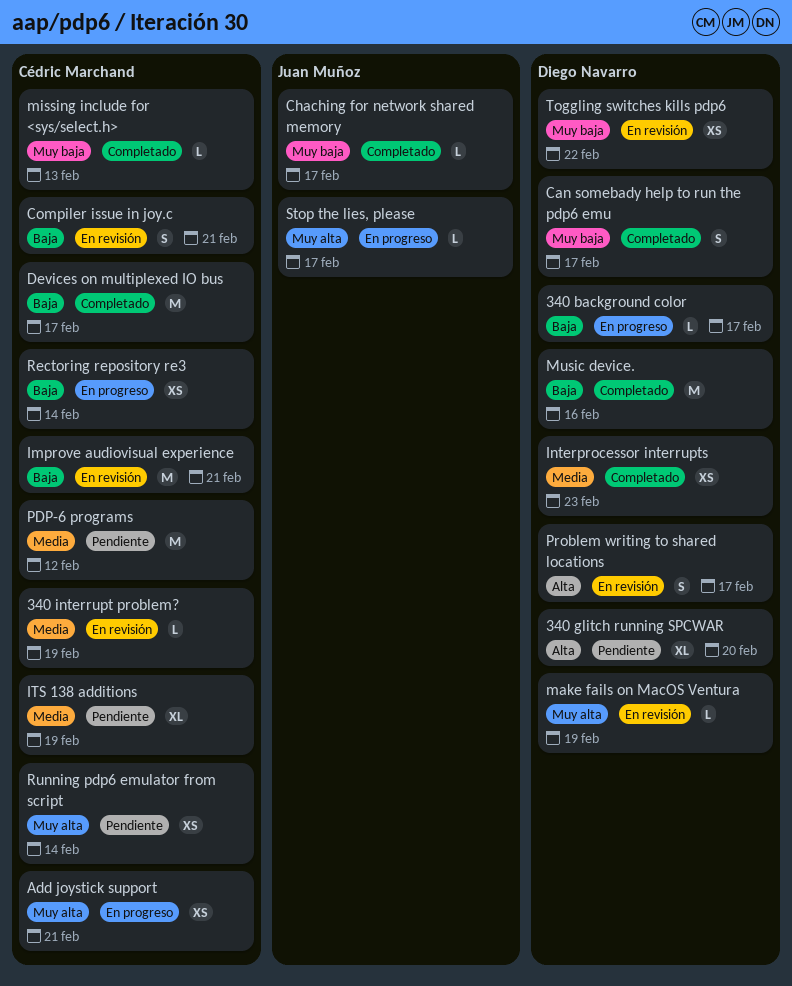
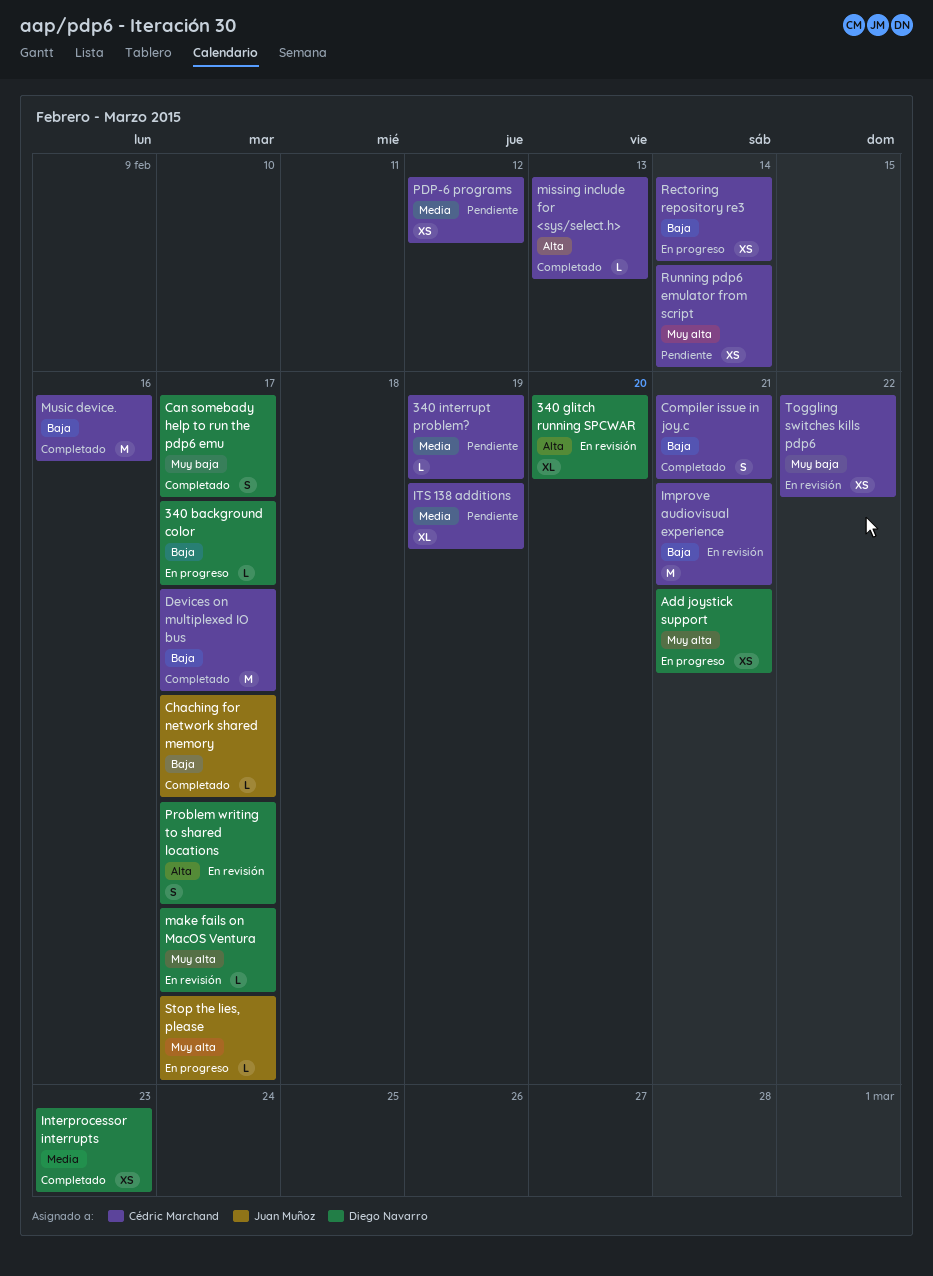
340 glitch running SPCWAR, status: Pendiente -> En revisión
340 interrupt problem?, status: En revisión -> Pendiente
Add joystick support, owner: Cédric Marchand -> Diego Navarro
Chaching for network shared memory, priority: Muy baja -> Baja
Compiler issue in joy.c, status: En revisión -> Completado
make fails on MacOS Ventura, due: Feb 19 -> Feb 17
missing include for <sys/select.h>, priority: Muy baja -> Alta
Music device., owner: Diego Navarro -> Cédric Marchand
PDP-6 programs, estimate: M -> XS
Toggling switches kills pdp6, owner: Diego Navarro -> Cédric Marchand

